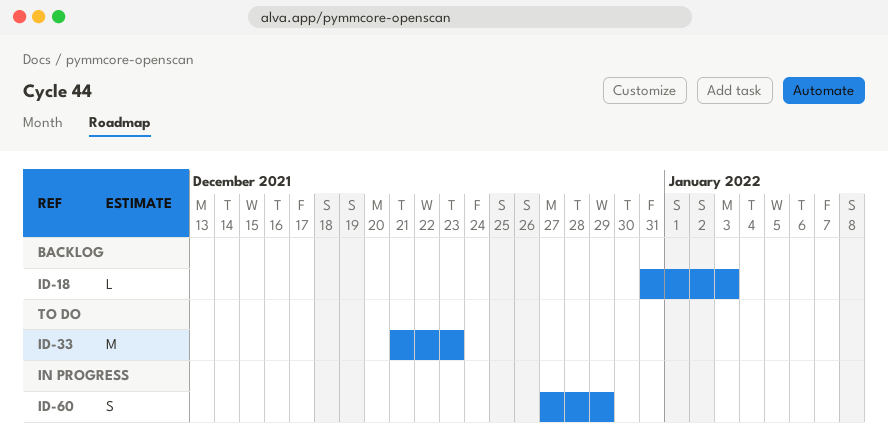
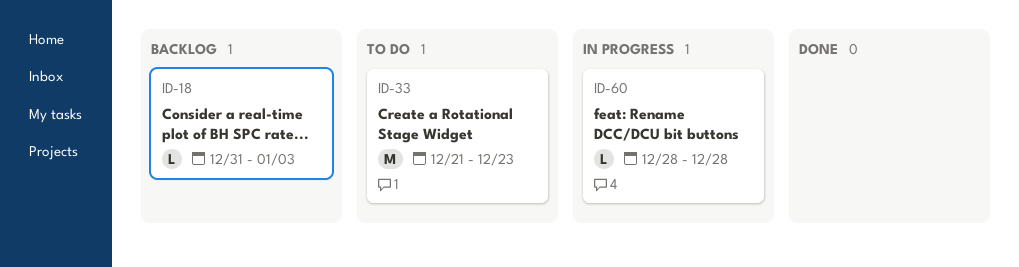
ID-60, estimate: S -> L
ID-60, start: Dec 27 -> Dec 28
ID-60, due: Dec 29 -> Dec 28

